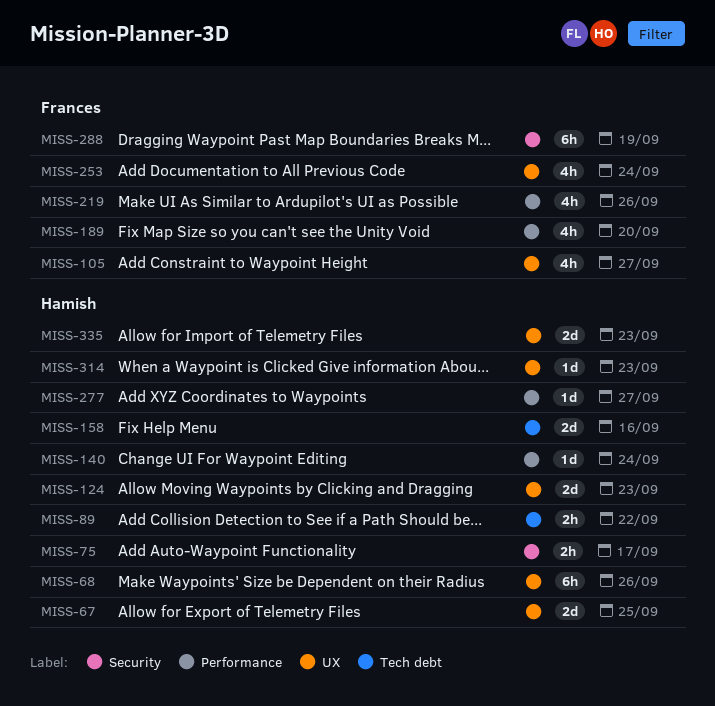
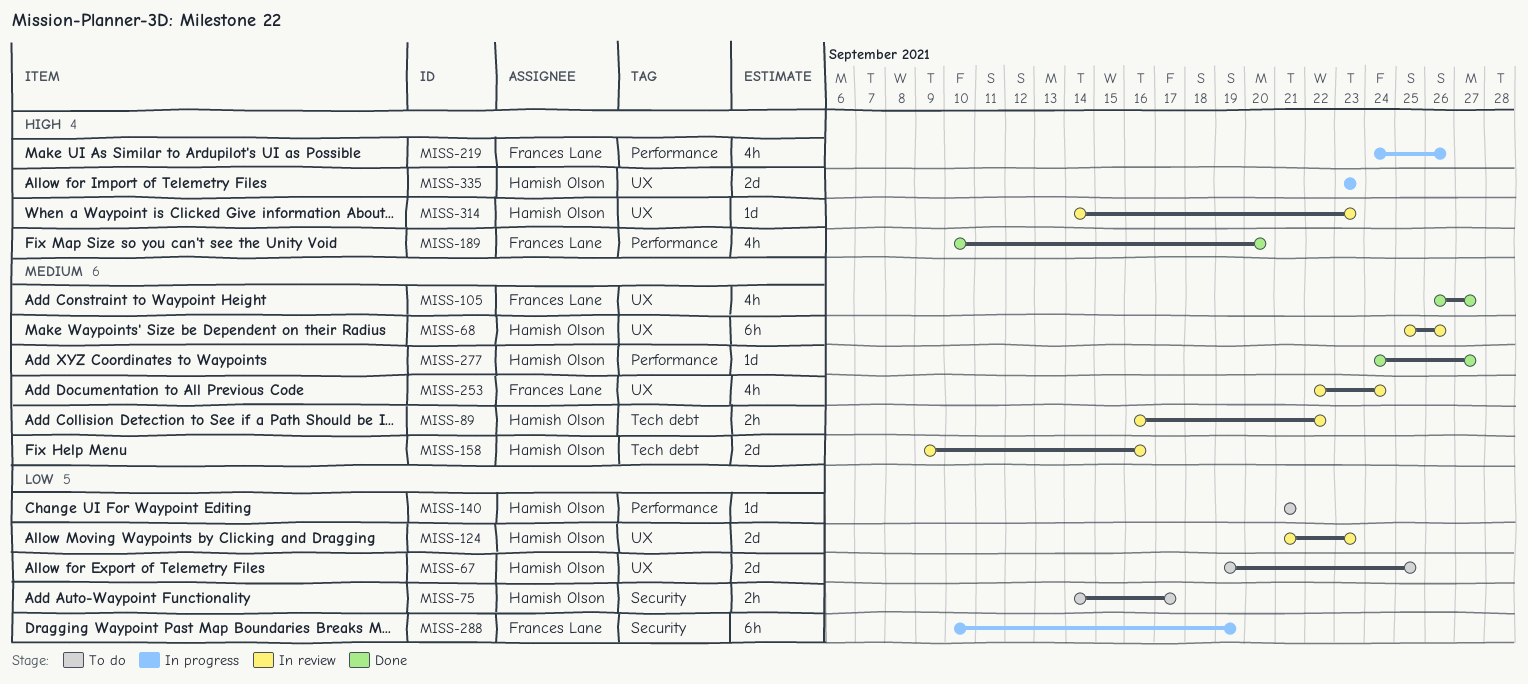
MISS-140, due: Sep 24 -> Sep 21

